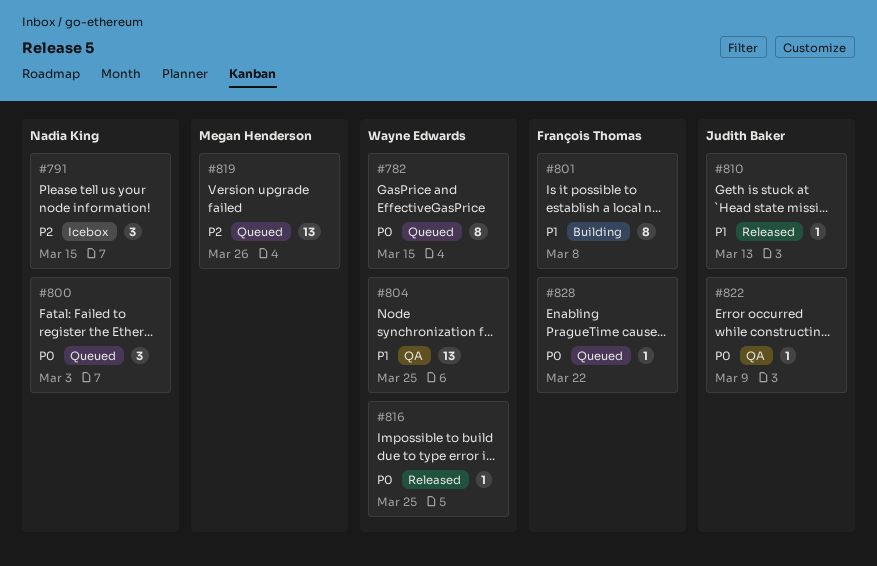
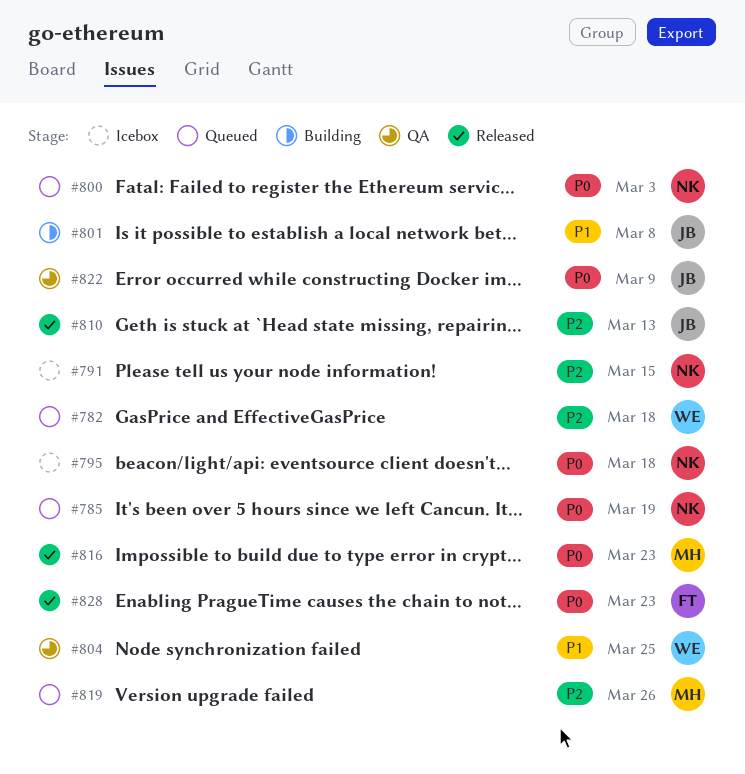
#782, priority: P0 -> P2
#782, due: Mar 15 -> Mar 18
#785: none -> present
#795: none -> present
#801, owner: François Thomas -> Judith Baker
#810, priority: P1 -> P2
#816, owner: Wayne Edwards -> Megan Henderson
#816, due: Mar 25 -> Mar 23
#828, status: Queued -> Released
#828, due: Mar 22 -> Mar 23

